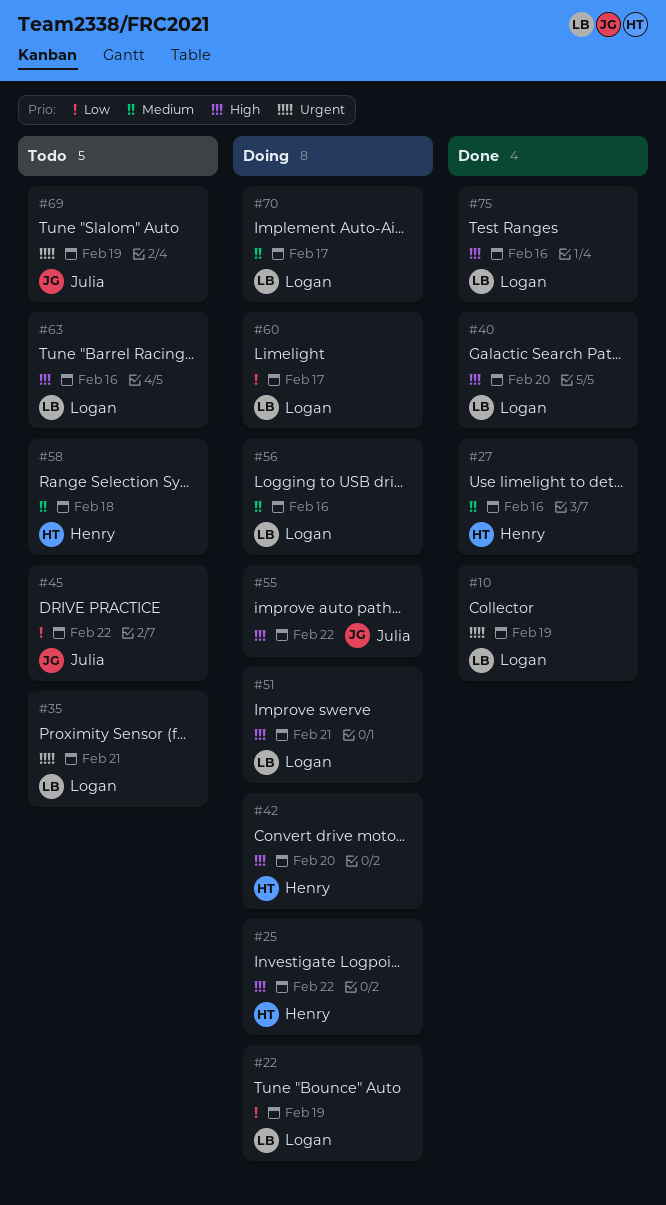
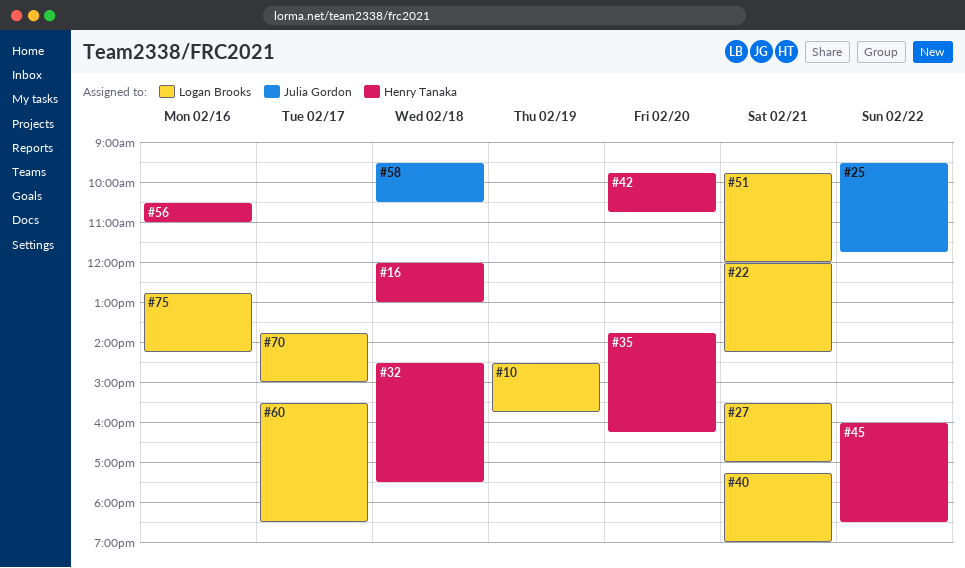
#16: none -> present
#22, day: Feb 19 -> Feb 21
#25, owner: Henry Tanaka -> Julia Gordon
#27, owner: Henry Tanaka -> Logan Brooks
#27, day: Feb 16 -> Feb 21
#32: none -> present
#35, owner: Logan Brooks -> Henry Tanaka
#35, day: Feb 21 -> Feb 20
#40, day: Feb 20 -> Feb 21
#45, owner: Julia Gordon -> Henry Tanaka
#55: present -> none
#56, owner: Logan Brooks -> Henry Tanaka
#58, owner: Henry Tanaka -> Julia Gordon
#63: present -> none
#69: present -> none

